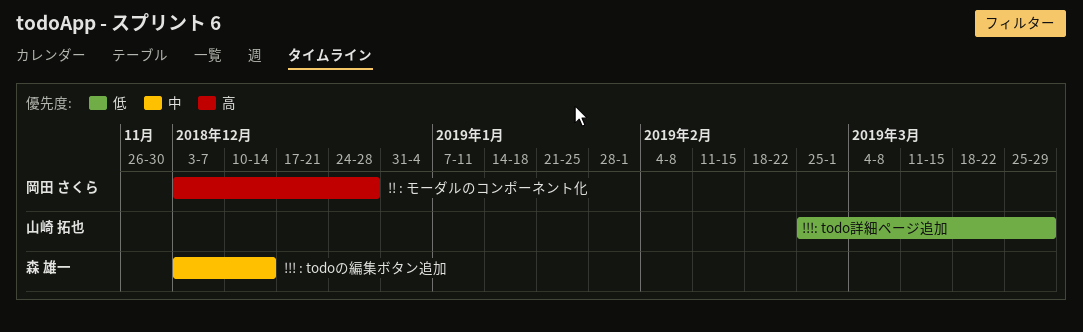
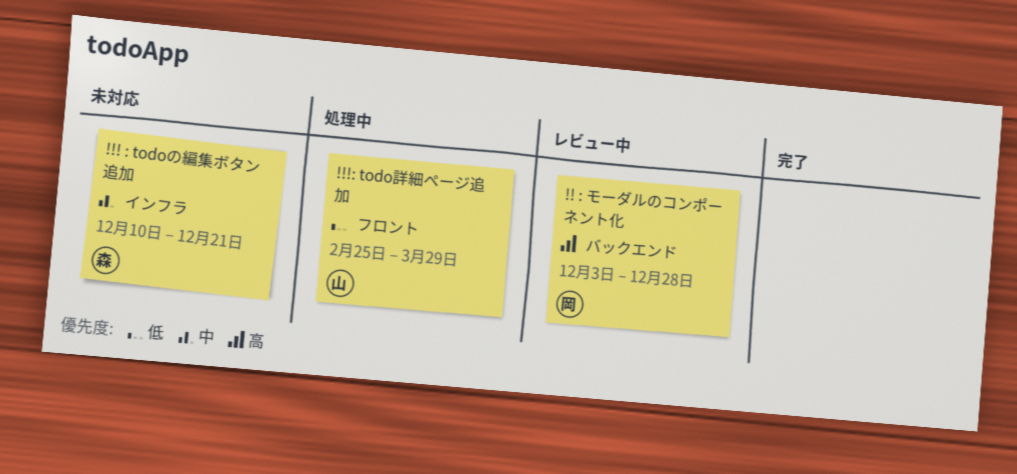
!!! : todoの編集ボタン追加, start: Dec 3 -> Dec 10
!!! : todoの編集ボタン追加, due: Dec 14 -> Dec 21

